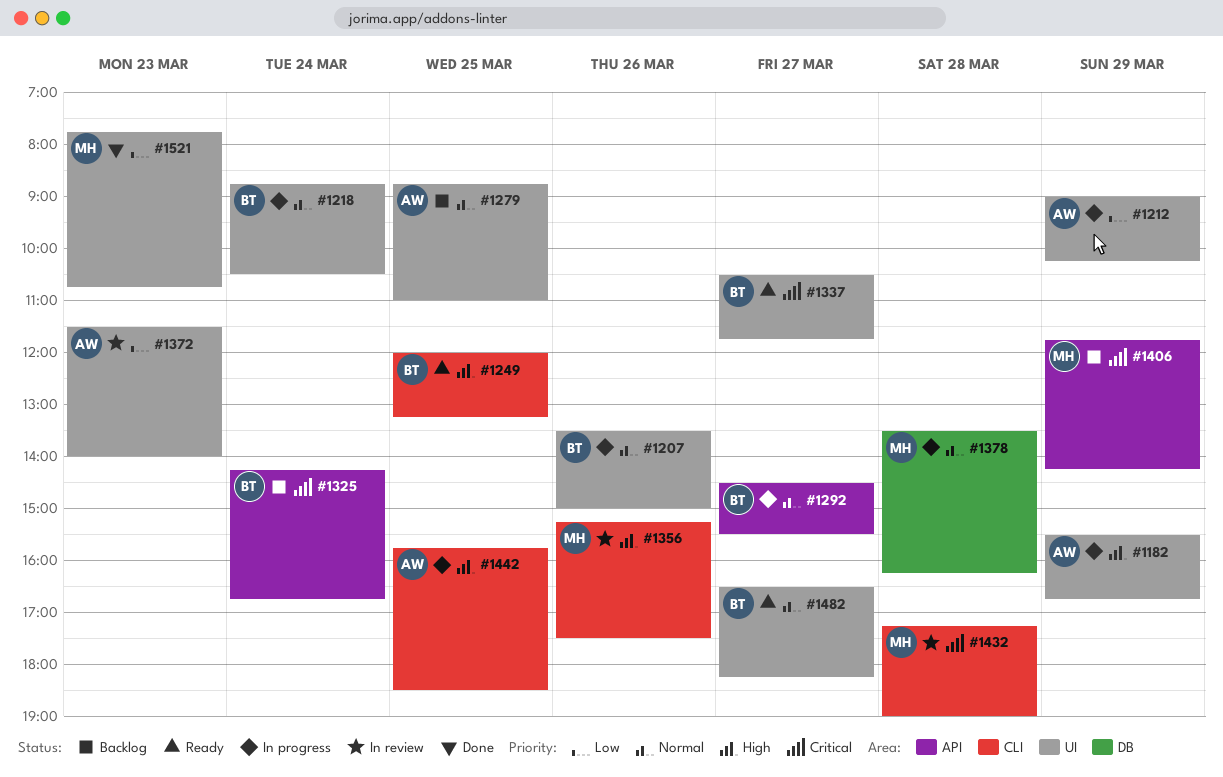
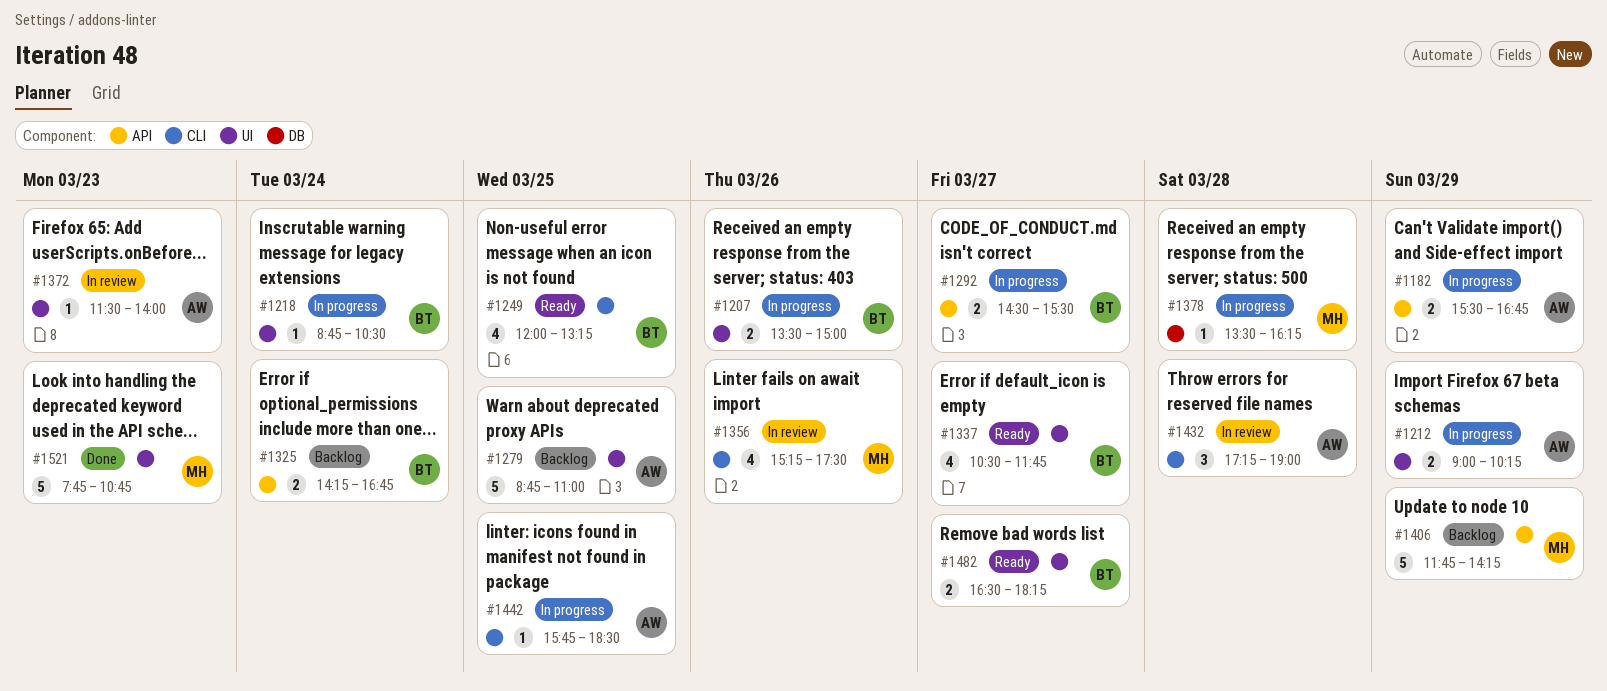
#1182, label: UI -> API
#1432, owner: MH -> AW

